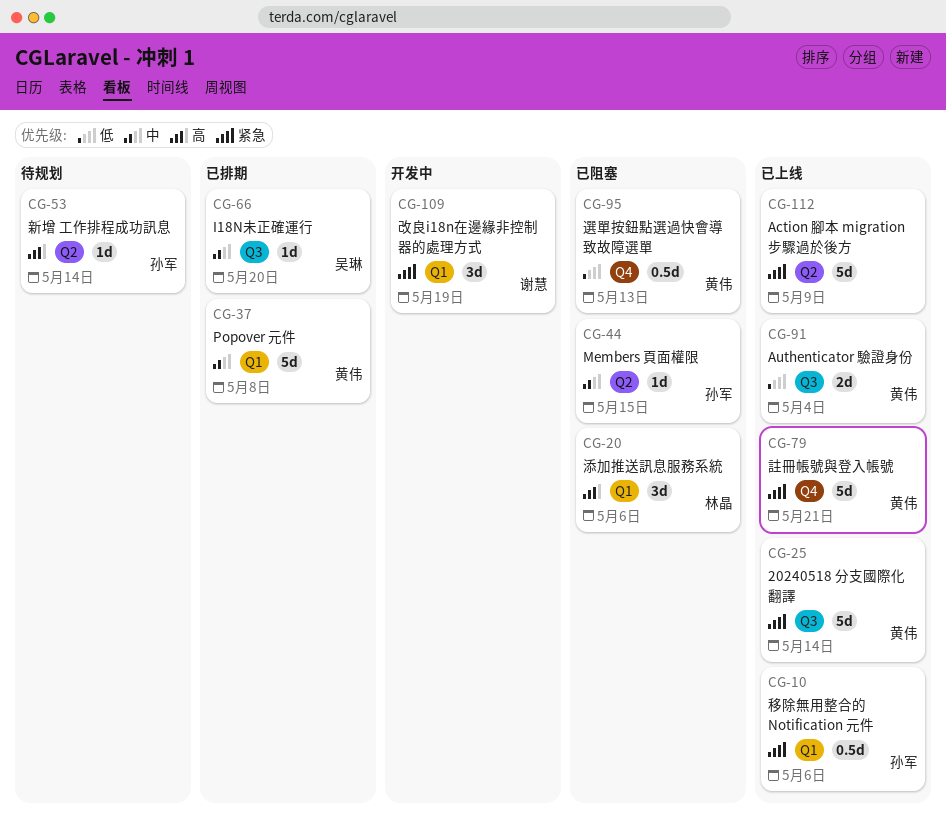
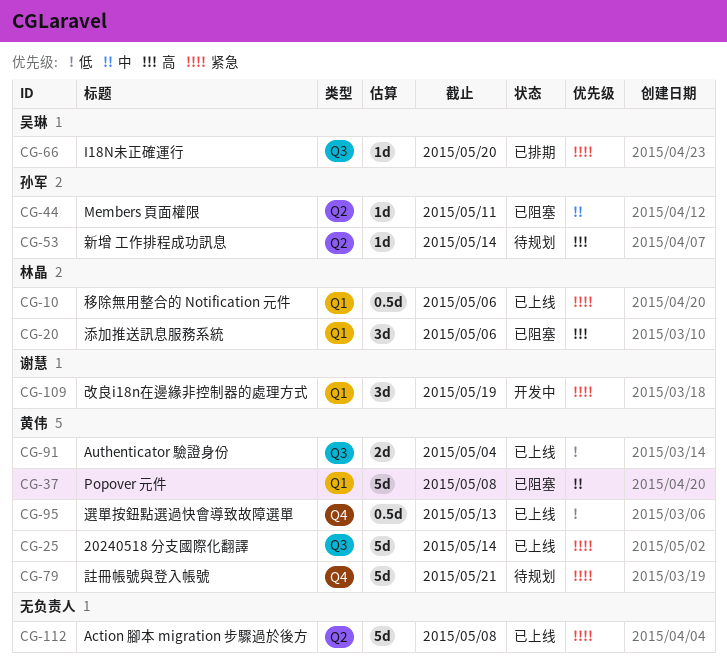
CG-10, owner: 孙军 -> 林晶
CG-37, status: 已排期 -> 已阻塞
CG-44, due: May 15 -> May 11
CG-66, priority: 中 -> 紧急
CG-79, status: 已上线 -> 待规划
CG-95, status: 已阻塞 -> 已上线
CG-112, due: May 9 -> May 8

